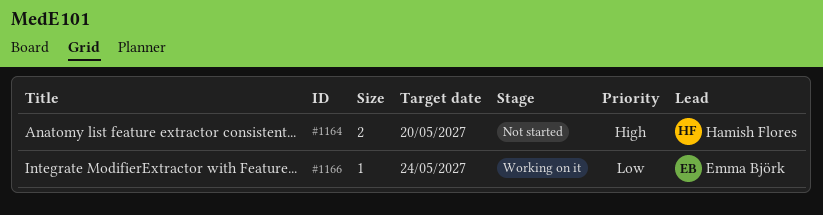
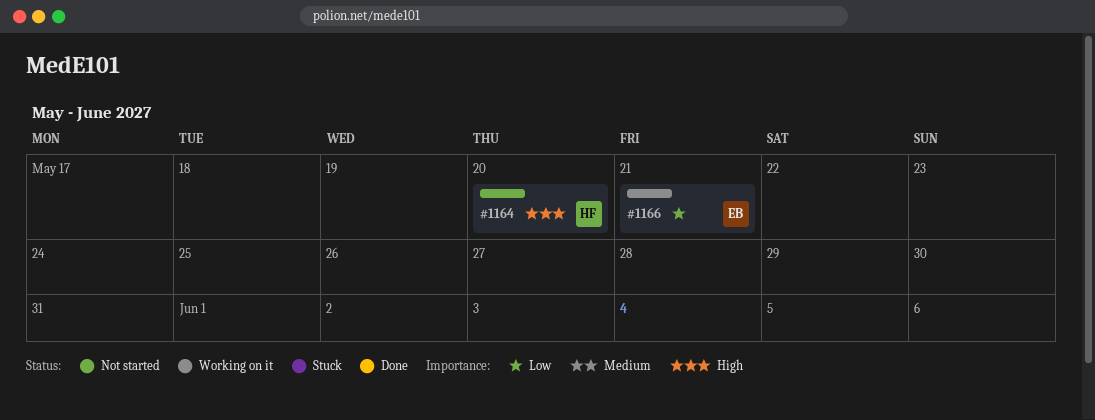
#1166, due: May 24 -> May 21

